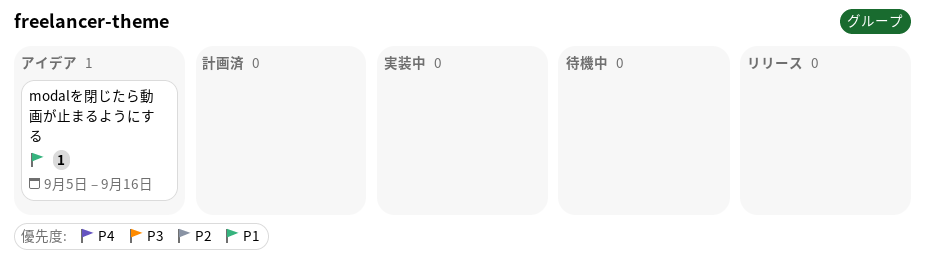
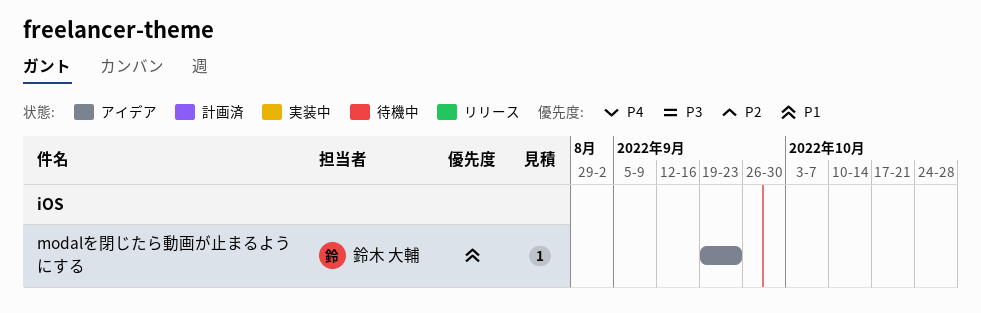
modalを閉じたら動画が止まるようにする, start: Sep 5 -> Sep 19
modalを閉じたら動画が止まるようにする, due: Sep 16 -> Sep 23

